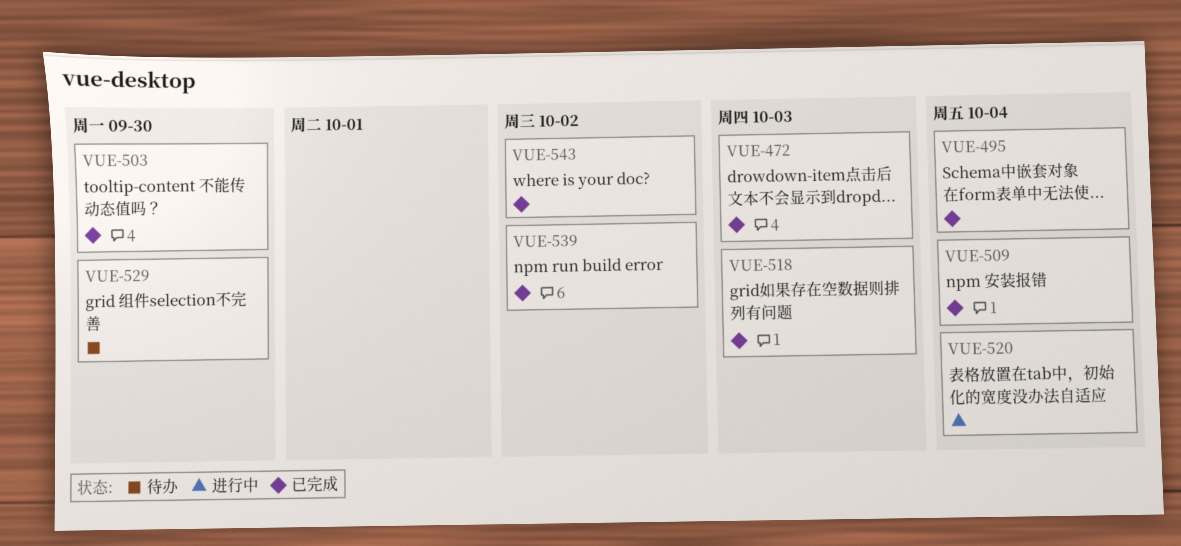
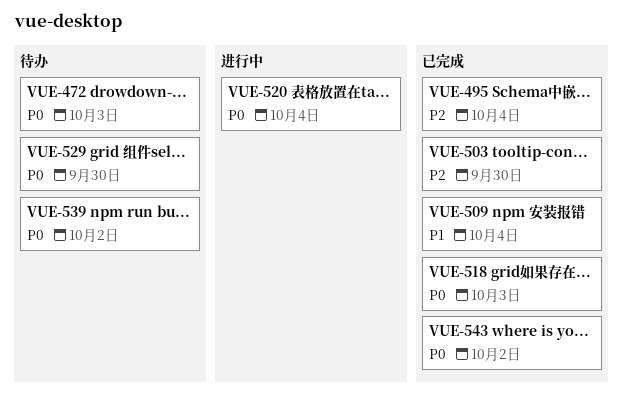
VUE-472, status: 已完成 -> 待办
VUE-539, status: 已完成 -> 待办

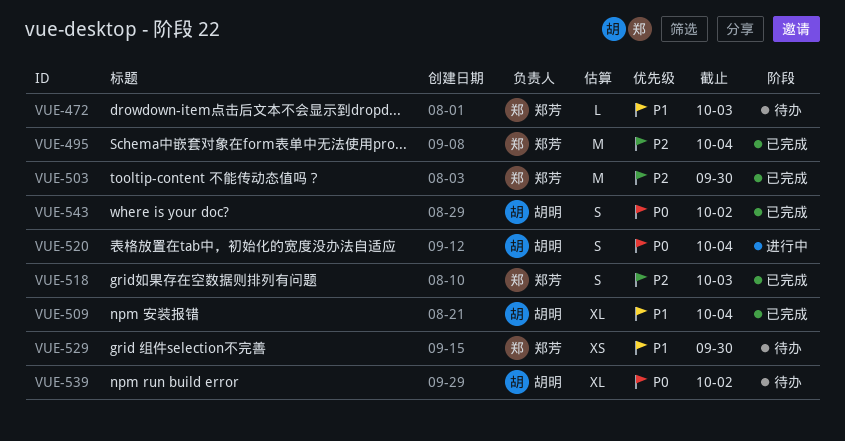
VUE-472, priority: P0 -> P1
VUE-518, priority: P0 -> P2
VUE-529, priority: P0 -> P1

